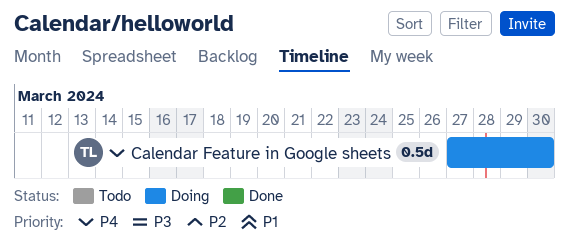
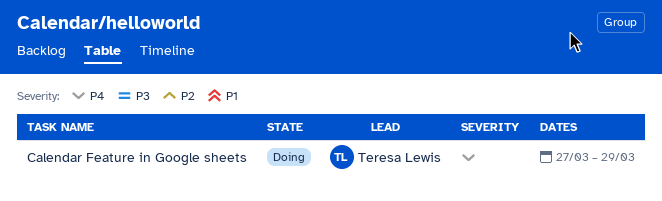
Calendar Feature in Google sheets, due: Mar 30 -> Mar 29

